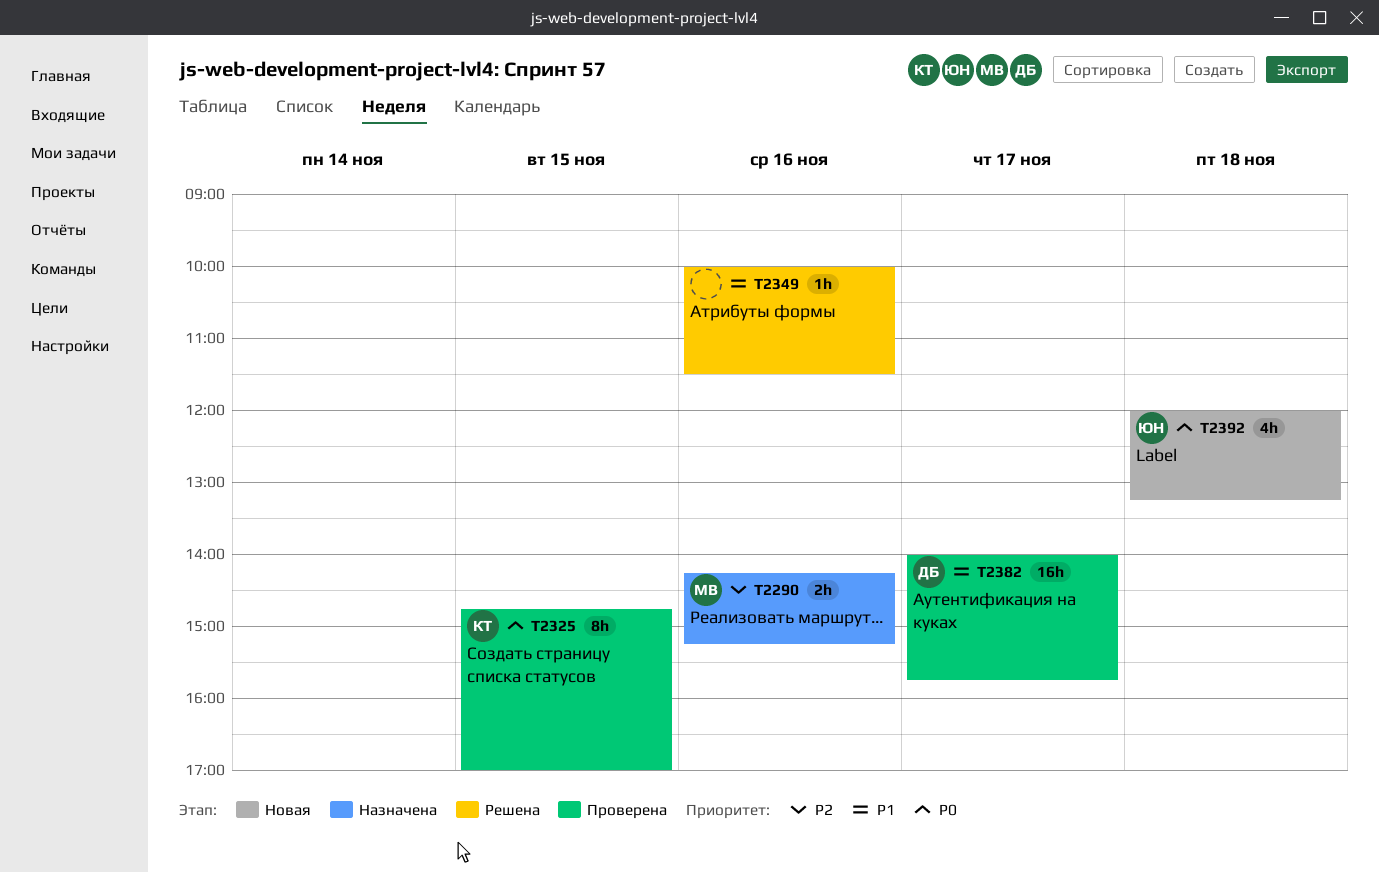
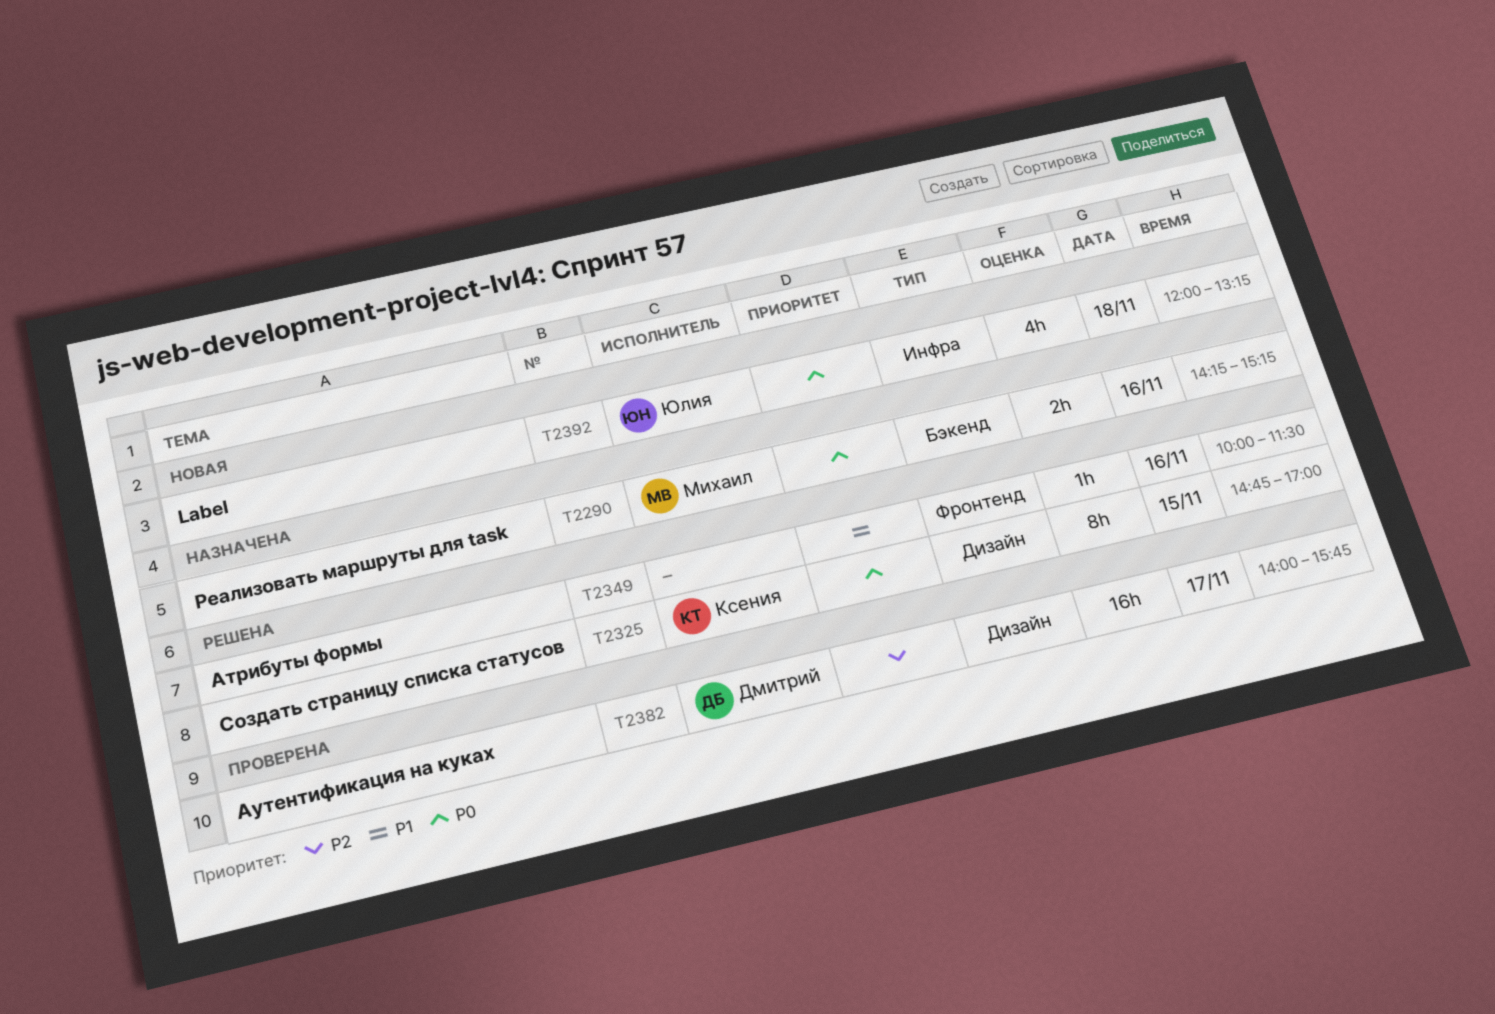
T2290, priority: P2 -> P0
T2325, status: Проверена -> Решена
T2382, priority: P1 -> P2

